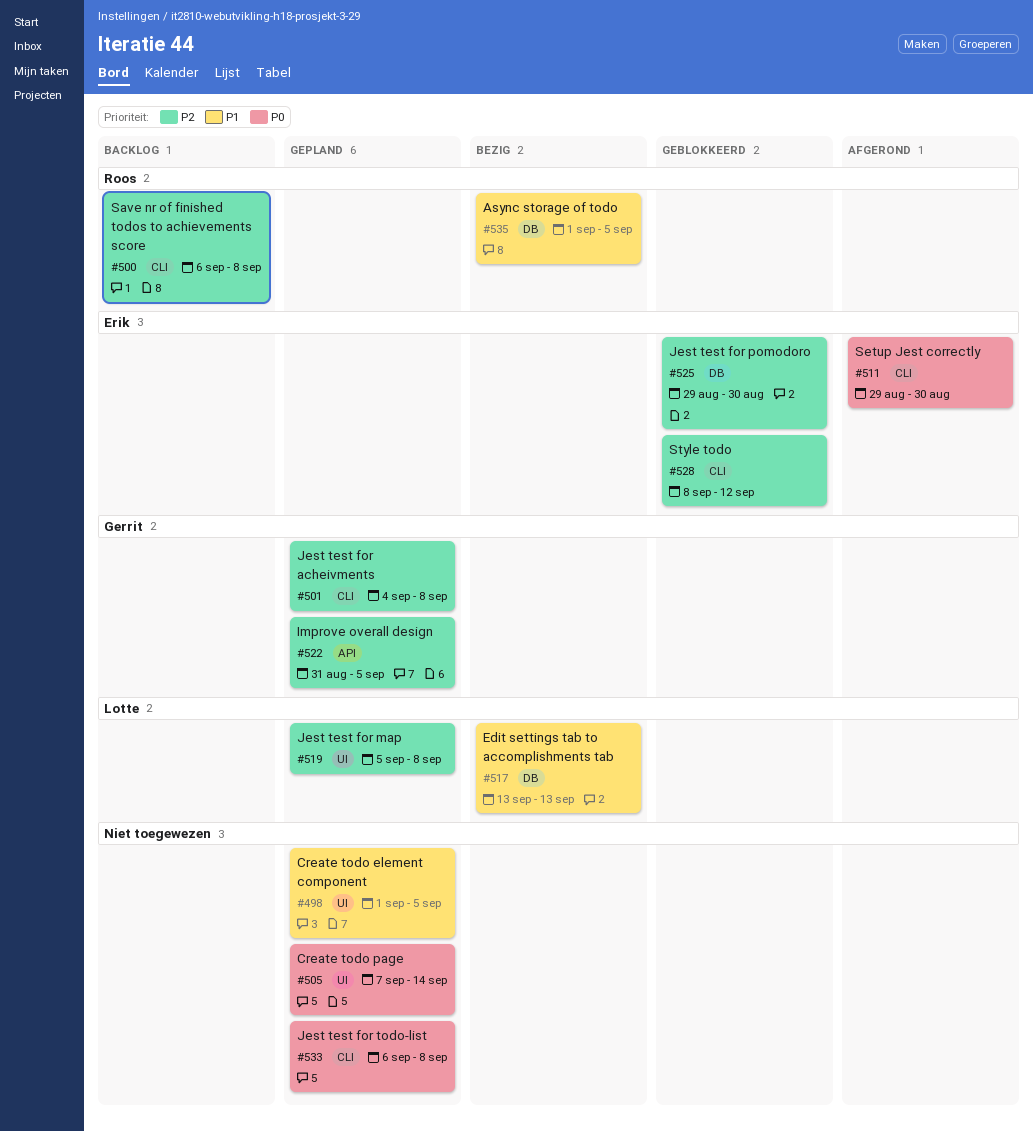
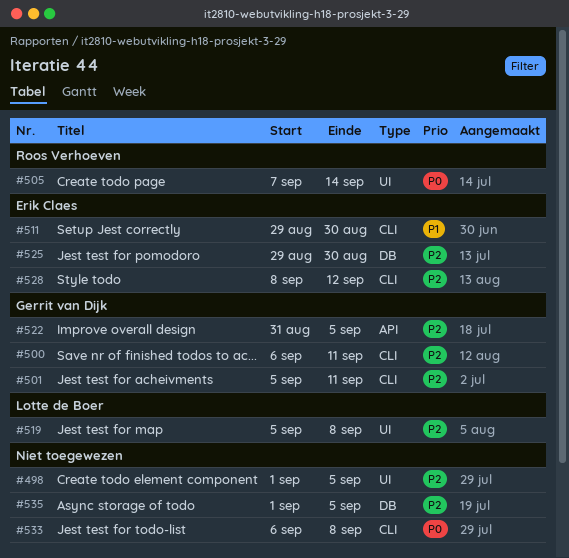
#498, priority: P1 -> P2
#500, owner: Roos Verhoeven -> Gerrit van Dijk
#500, due: Sep 8 -> Sep 11
#501, start: Sep 4 -> Sep 5
#501, due: Sep 8 -> Sep 11
#505, owner: none -> Roos Verhoeven
#511, priority: P0 -> P1
#517: present -> none
#535, owner: Roos Verhoeven -> none
#535, priority: P1 -> P2

